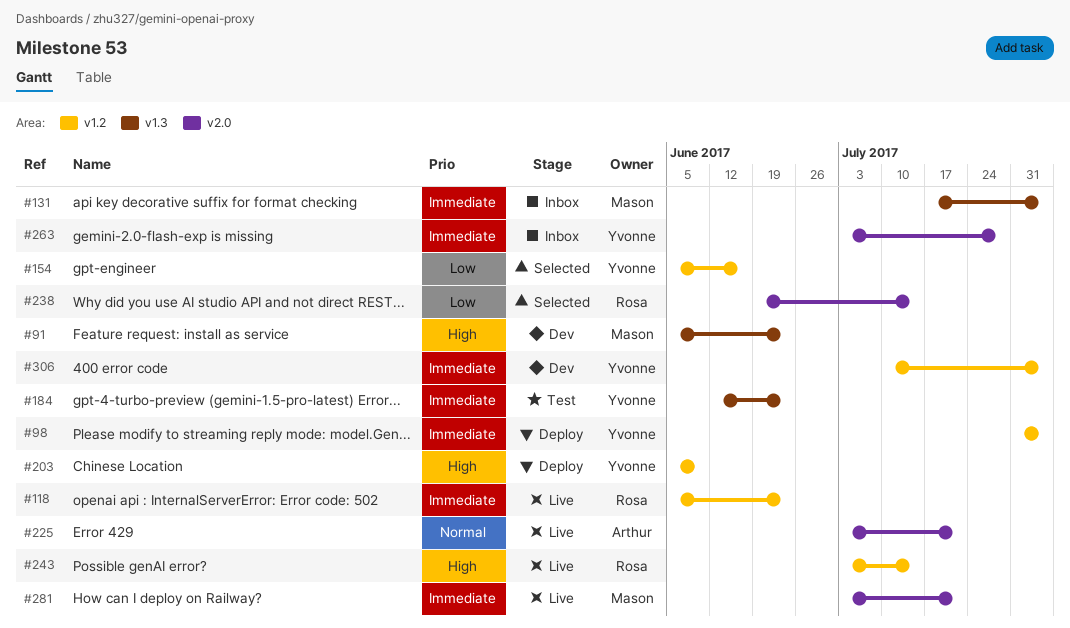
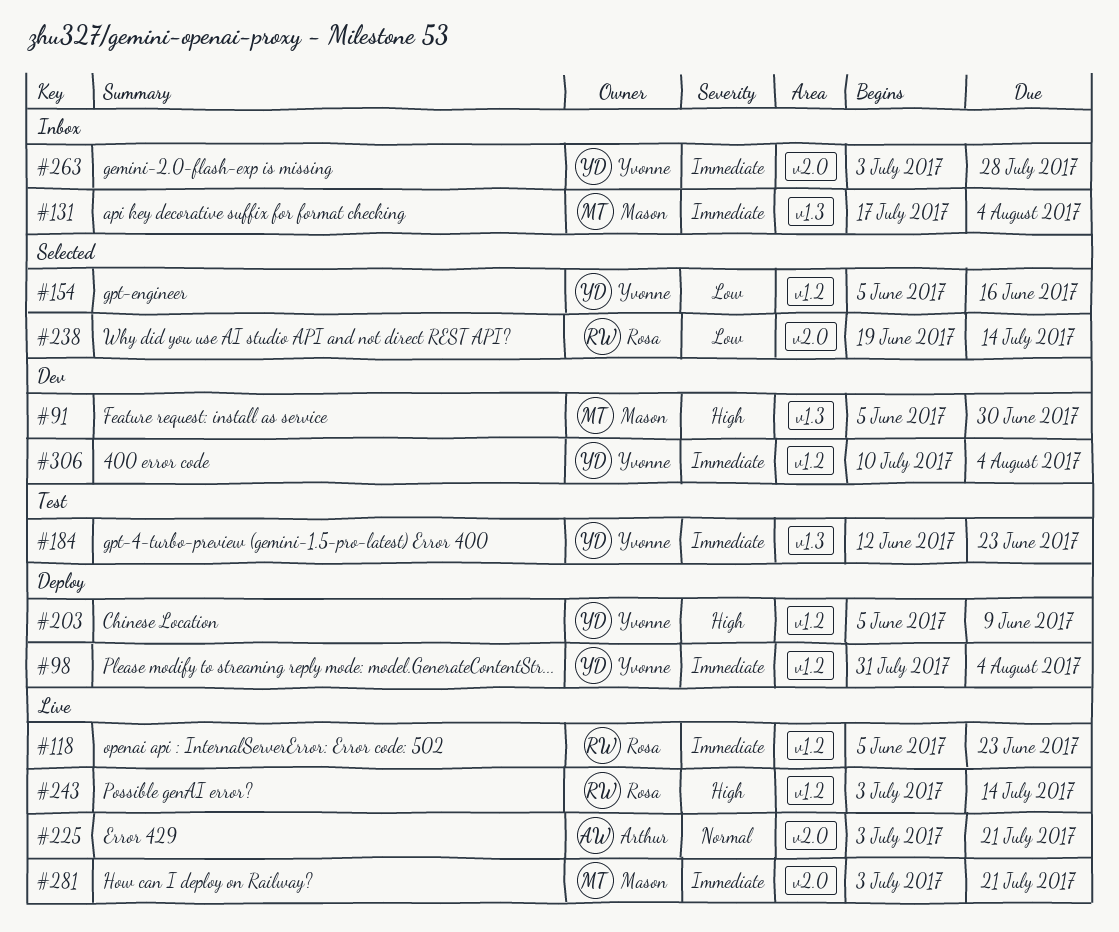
#91, due: Jun 23 -> Jun 30

